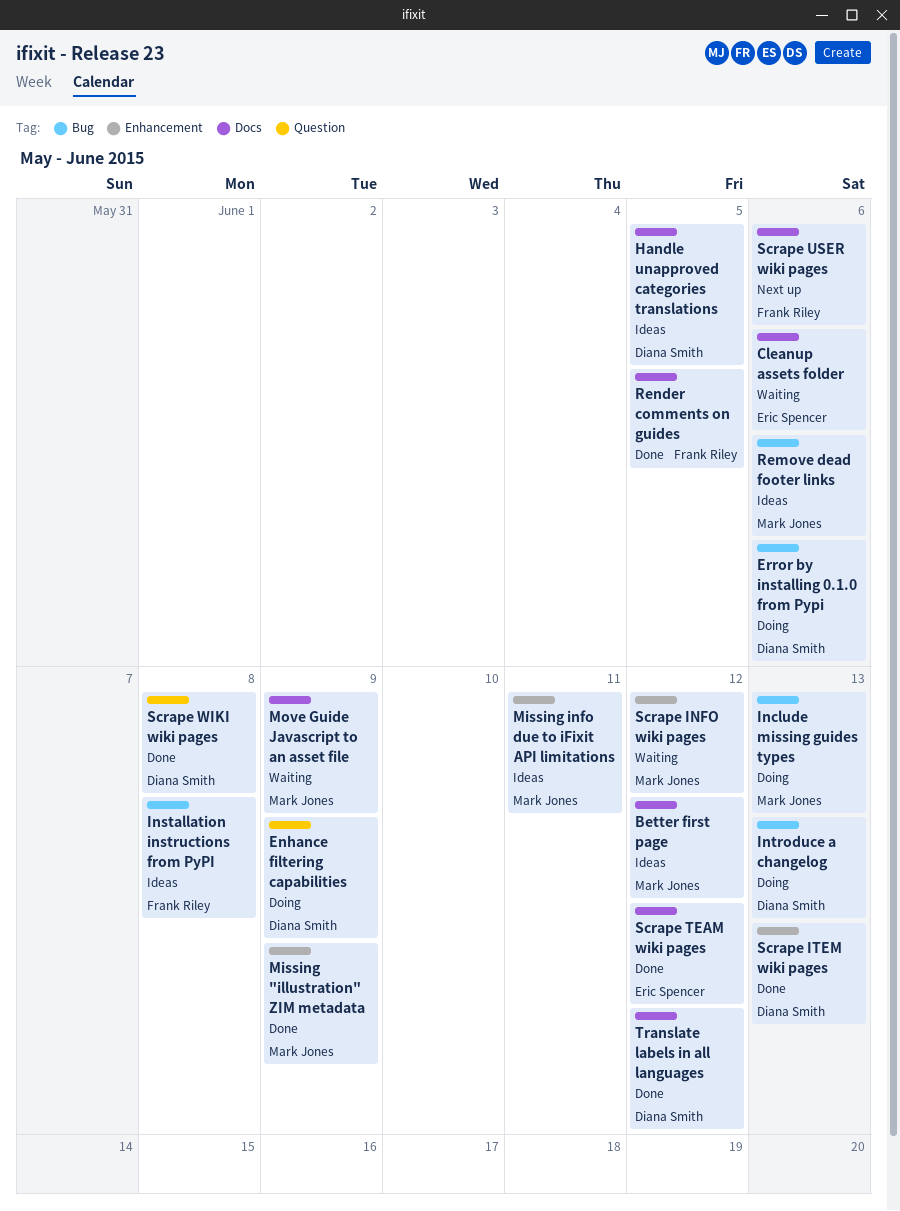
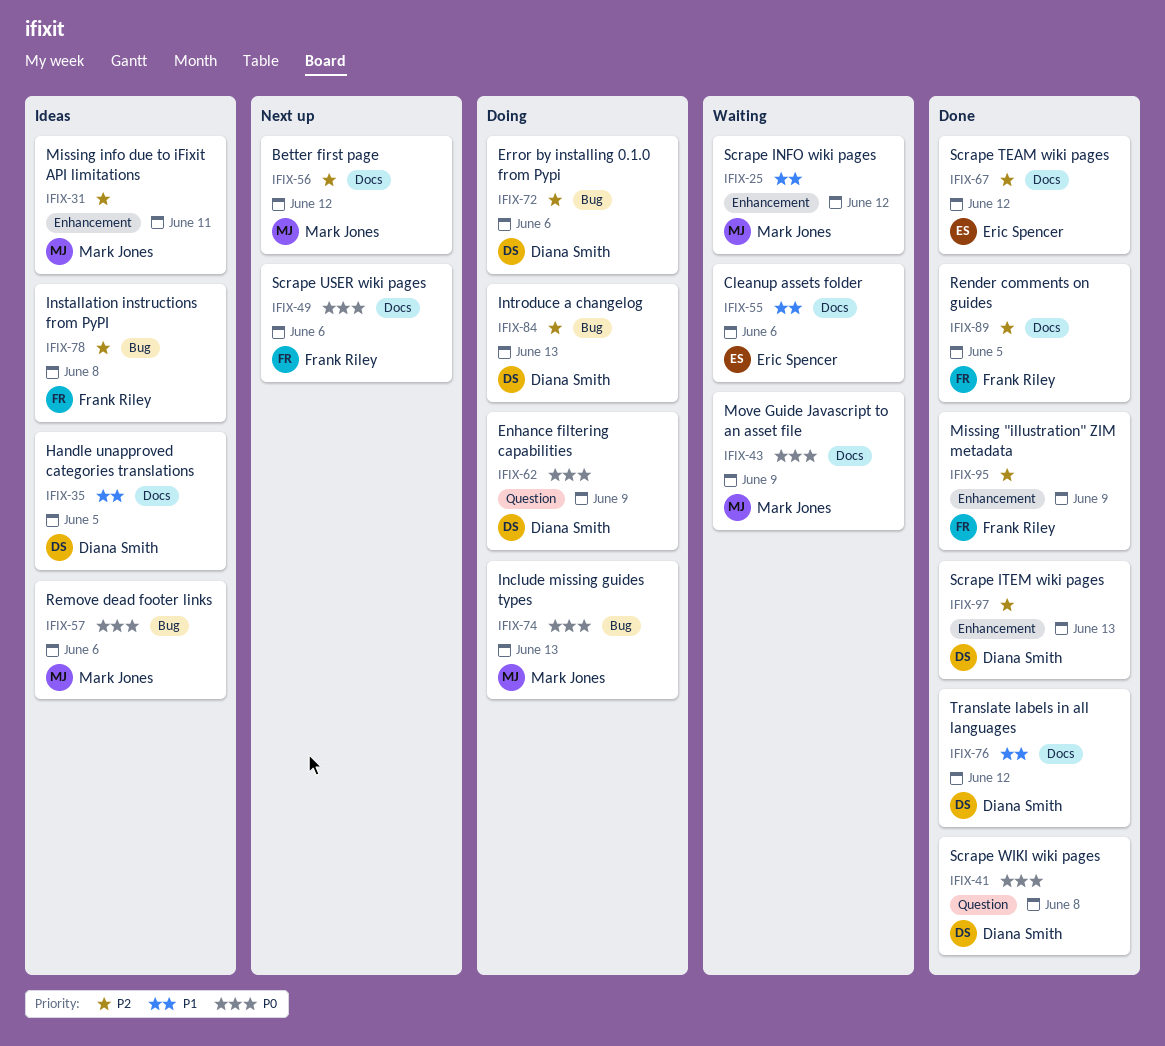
Better first page, status: Ideas -> Next up
Missing "illustration" ZIM metadata, owner: Mark Jones -> Frank Riley

